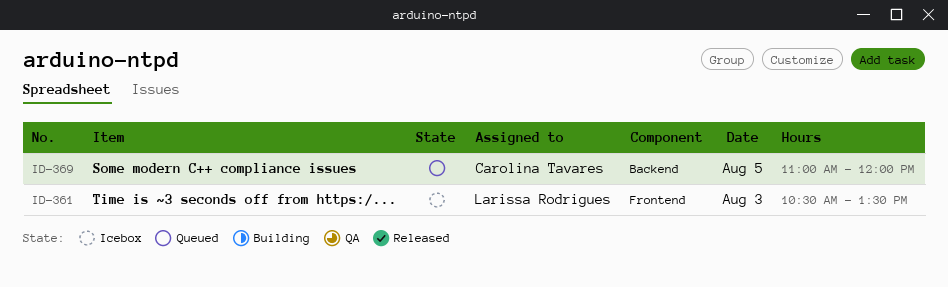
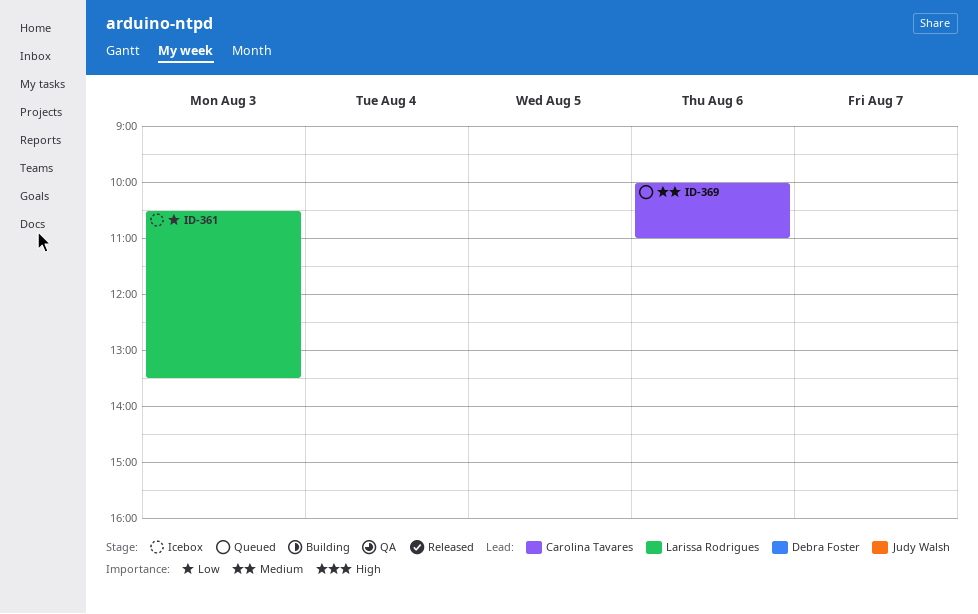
ID-369, day: Aug 5 -> Aug 6
ID-369, begins: 11:00 -> 10:00
ID-369, ends: 12:00 -> 11:00

